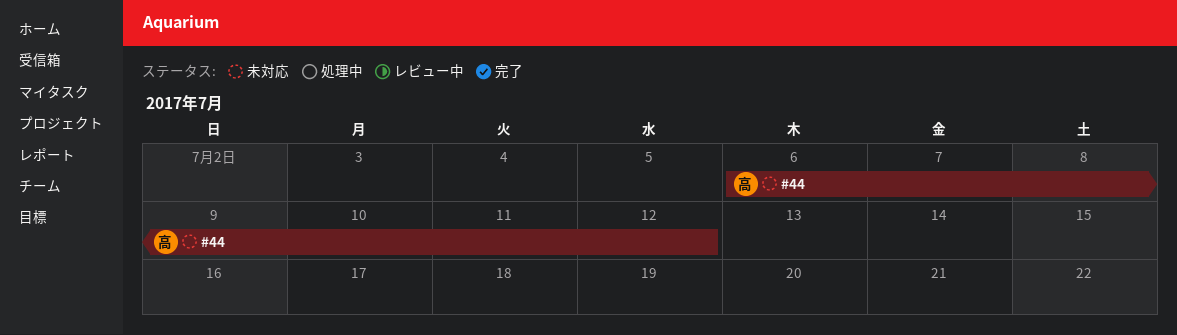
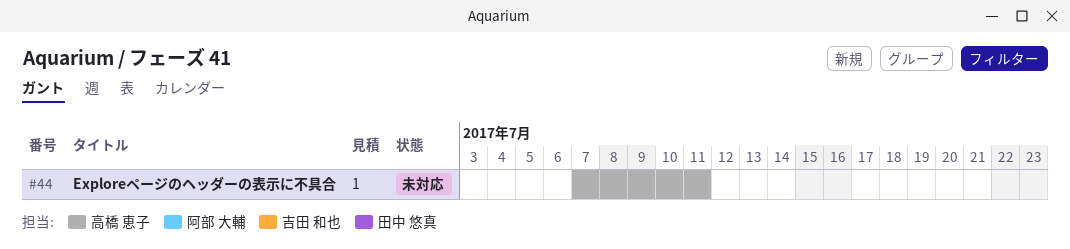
#44, start: Jul 6 -> Jul 7
#44, due: Jul 12 -> Jul 11

